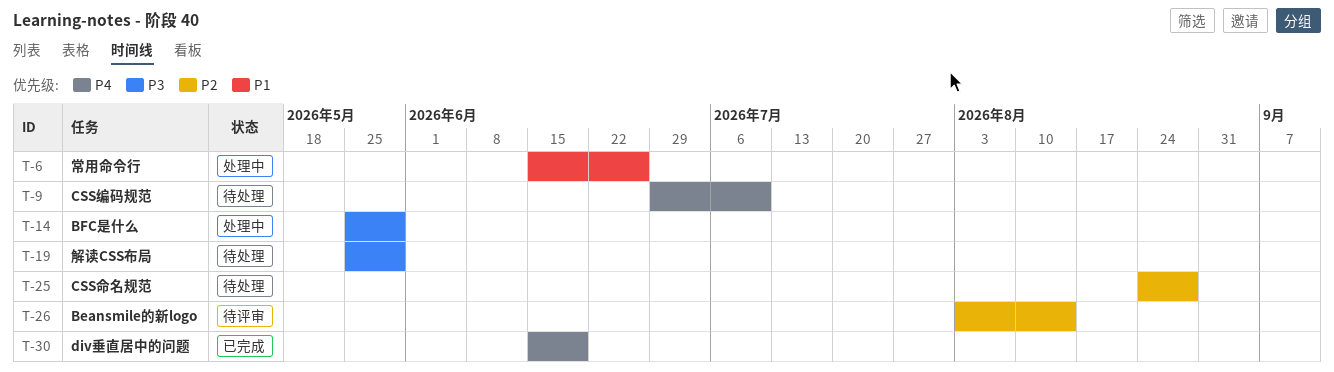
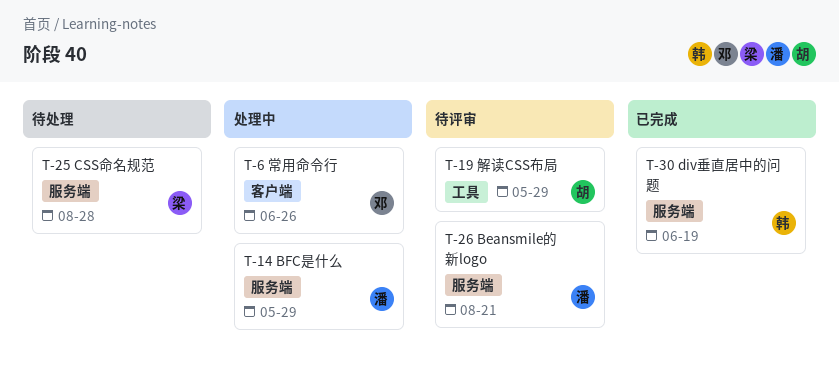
T-9: present -> none
T-19, status: 待处理 -> 待评审
T-26, due: Aug 14 -> Aug 21

